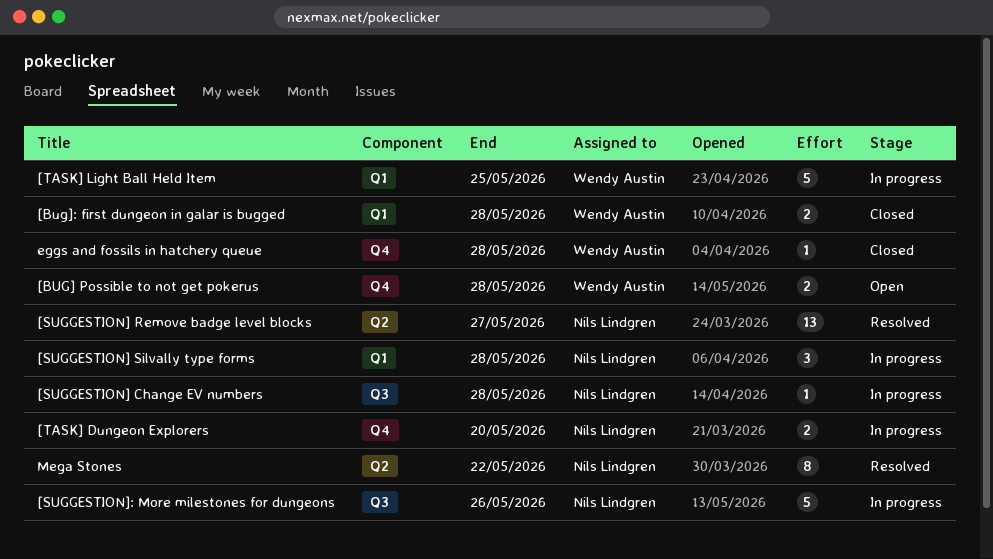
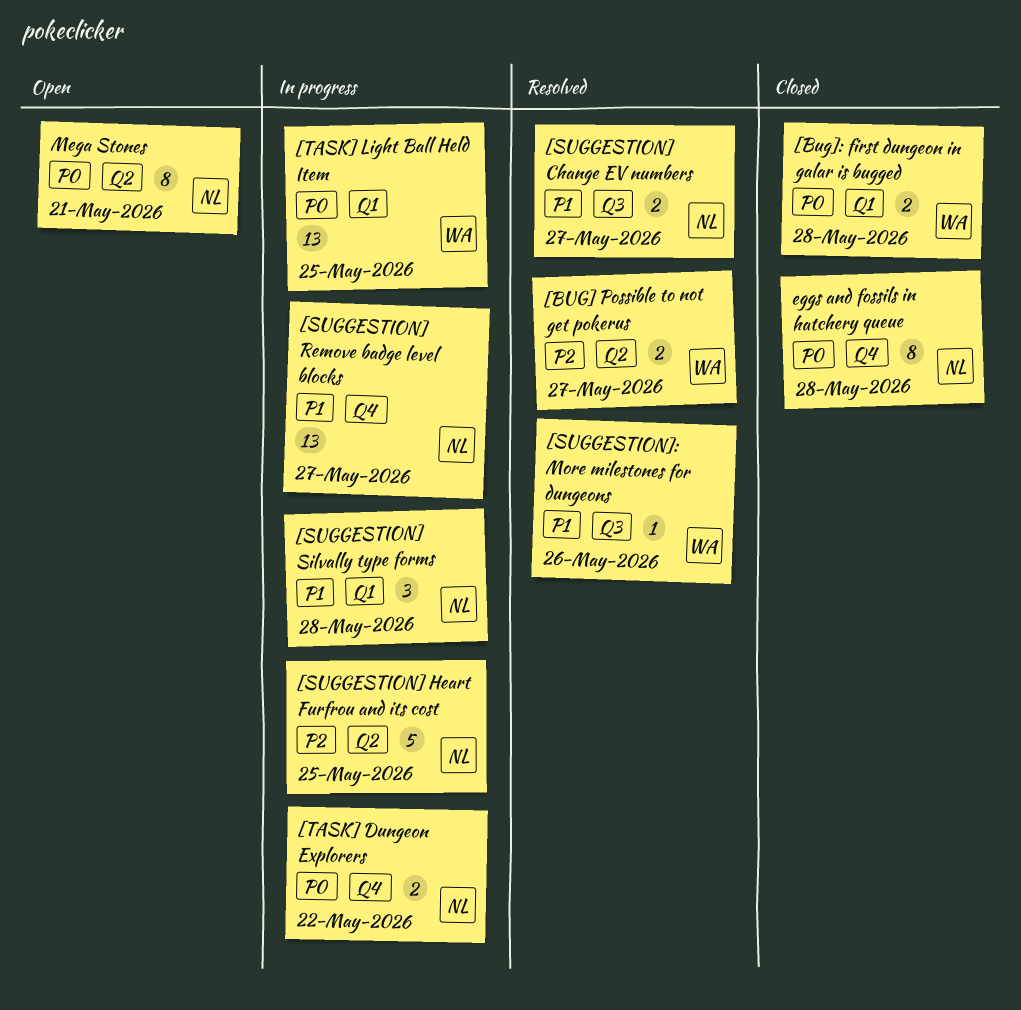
[BUG] Possible to not get pokerus, status: Open -> Resolved
[BUG] Possible to not get pokerus, label: Q4 -> Q2
[BUG] Possible to not get pokerus, due: May 28 -> May 27
[SUGGESTION] Change EV numbers, status: In progress -> Resolved
[SUGGESTION] Change EV numbers, estimate: 1 -> 2
[SUGGESTION] Change EV numbers, due: May 28 -> May 27
[SUGGESTION] Heart Furfrou and its cost: none -> present
[SUGGESTION] Remove badge level blocks, status: Resolved -> In progress
[SUGGESTION] Remove badge level blocks, label: Q2 -> Q4
[SUGGESTION]: More milestones for dungeons, status: In progress -> Resolved
[SUGGESTION]: More milestones for dungeons, owner: Nils Lindgren -> Wendy Austin
[SUGGESTION]: More milestones for dungeons, estimate: 5 -> 1
[TASK] Dungeon Explorers, due: May 20 -> May 22
[TASK] Light Ball Held Item, estimate: 5 -> 13
eggs and fossils in hatchery queue, owner: Wendy Austin -> Nils Lindgren
eggs and fossils in hatchery queue, estimate: 1 -> 8
Mega Stones, status: Resolved -> Open
Mega Stones, due: May 22 -> May 21

